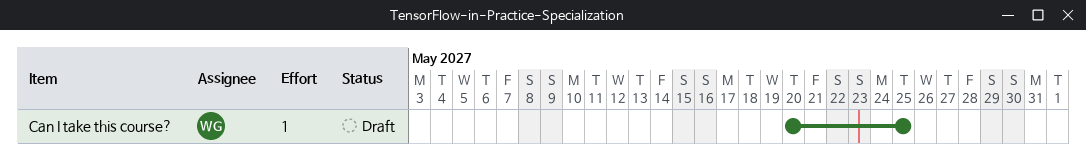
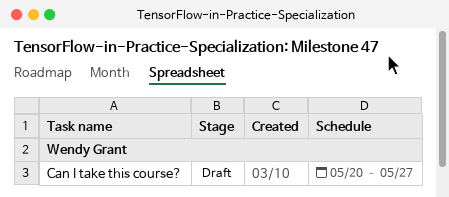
Can I take this course?, due: May 25 -> May 27

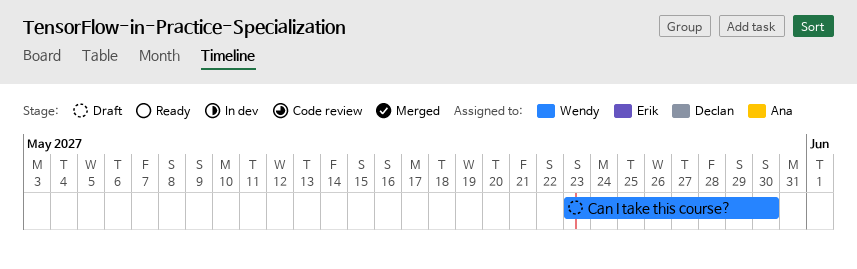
Can I take this course?, start: May 20 -> May 23
Can I take this course?, due: May 27 -> May 30

